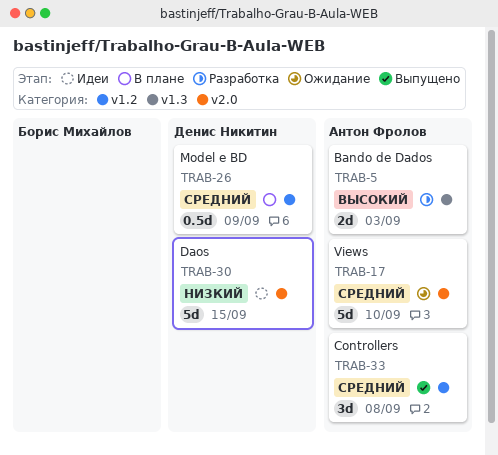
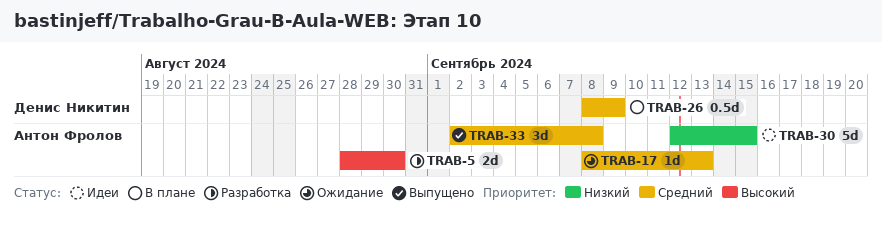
TRAB-5, due: Sep 3 -> Aug 30
TRAB-17, estimate: 5d -> 1d
TRAB-17, due: Sep 10 -> Sep 13
TRAB-30, owner: Денис Никитин -> Антон Фролов

